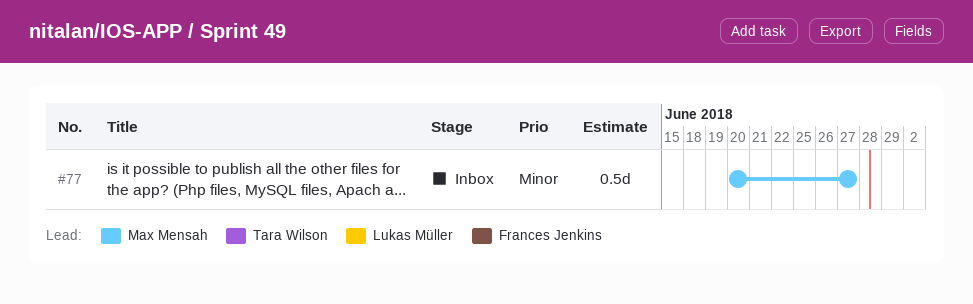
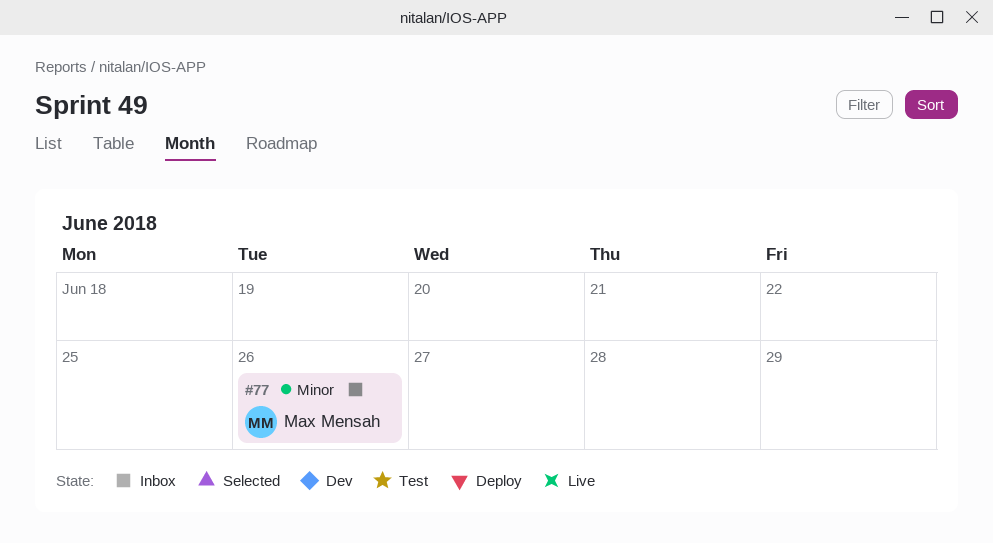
#77, due: Jun 27 -> Jun 26

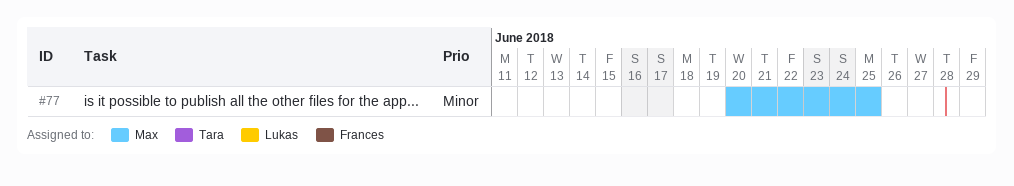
#77, due: Jun 26 -> Jun 25

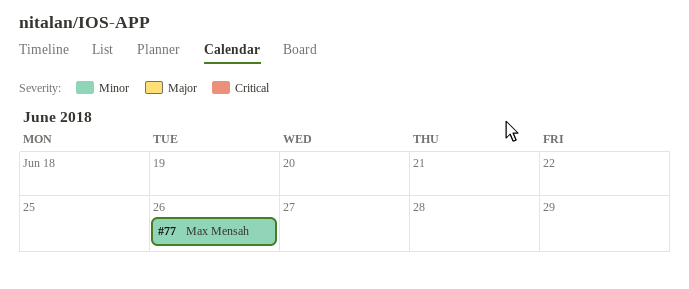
#77, due: Jun 25 -> Jun 26

